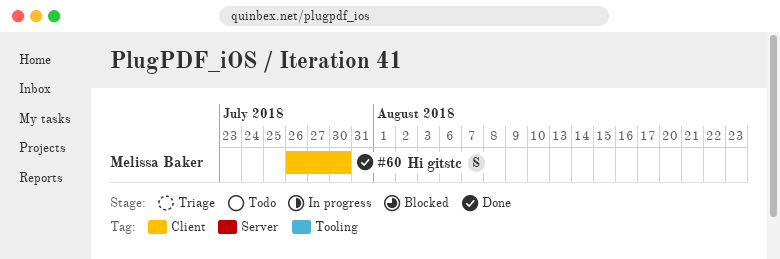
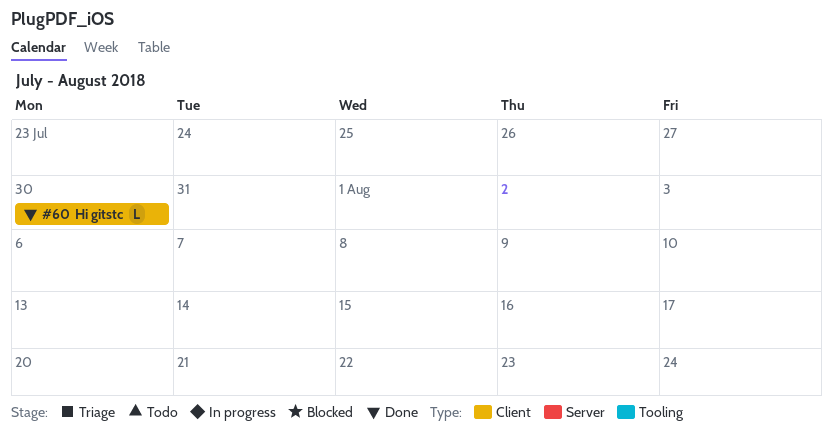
#60, estimate: S -> L
#60, start: Jul 26 -> Jul 30

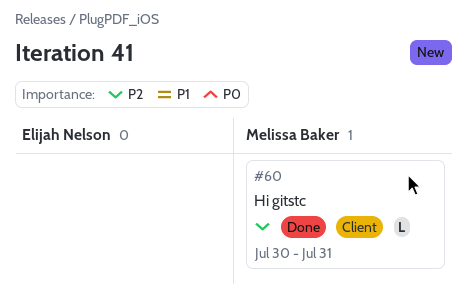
#60, due: Jul 30 -> Jul 31

